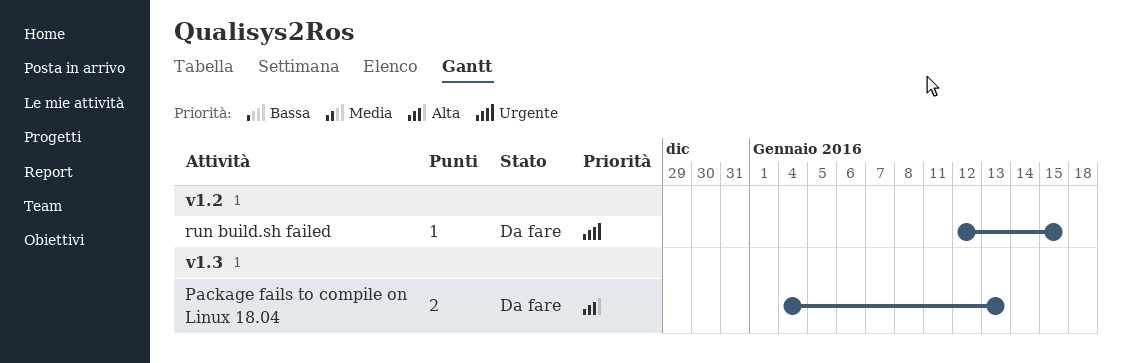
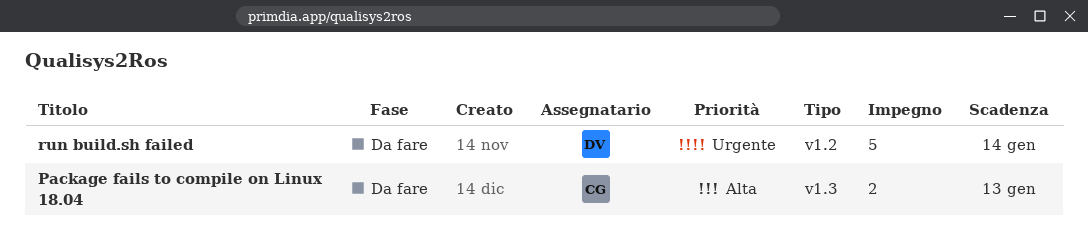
run build.sh failed, estimate: 1 -> 5
run build.sh failed, due: Jan 15 -> Jan 14

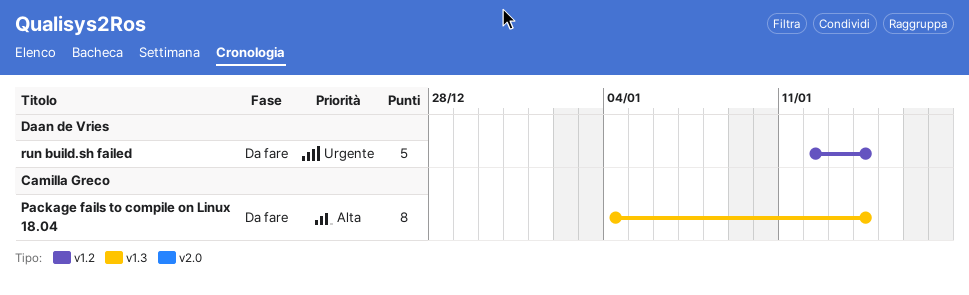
Package fails to compile on Linux 18.04, estimate: 2 -> 8
Package fails to compile on Linux 18.04, due: Jan 13 -> Jan 14

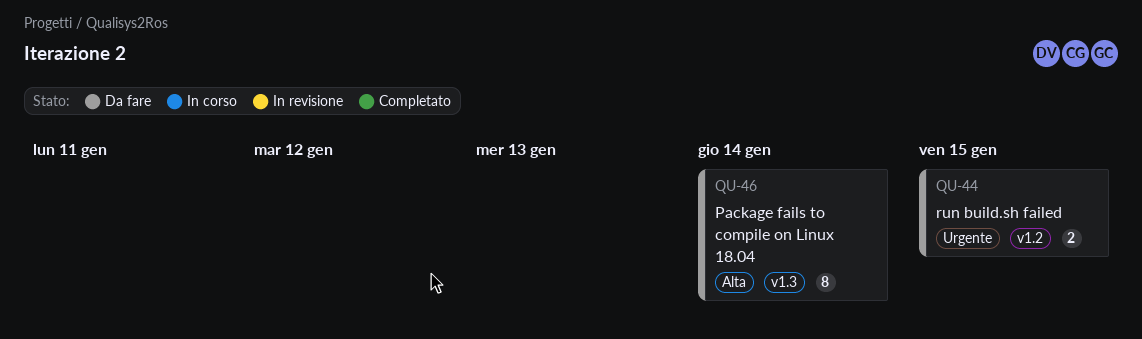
run build.sh failed, estimate: 5 -> 2
run build.sh failed, due: Jan 14 -> Jan 15

